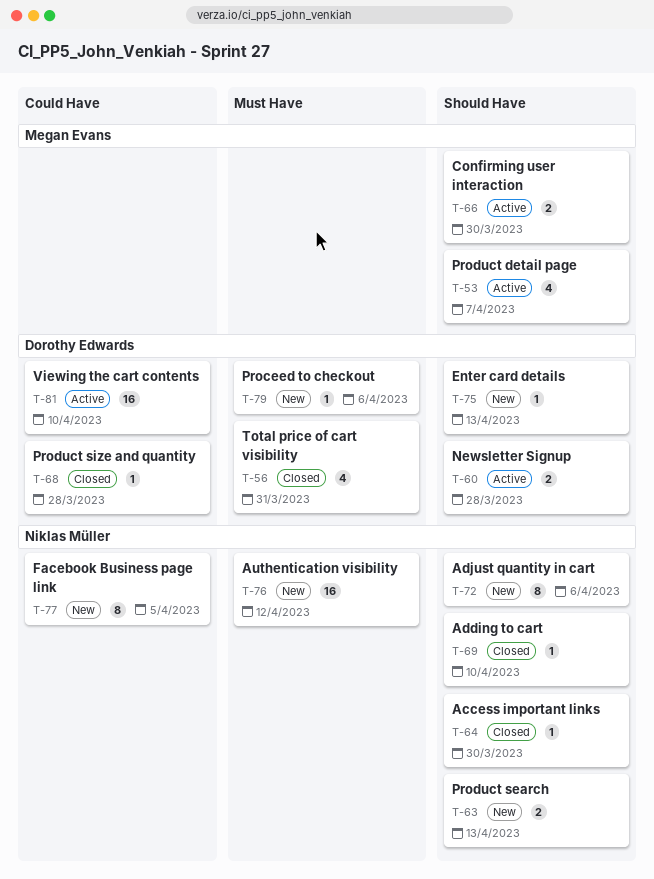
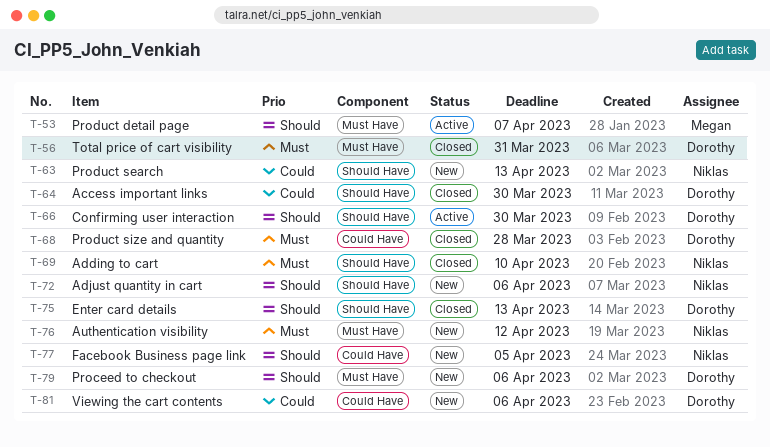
T-53, label: Should Have -> Must Have
T-60: present -> none
T-64, owner: Niklas Müller -> Dorothy Edwards
T-66, owner: Megan Evans -> Dorothy Edwards
T-75, status: New -> Closed
T-81, status: Active -> New
T-81, due: Apr 10 -> Apr 6

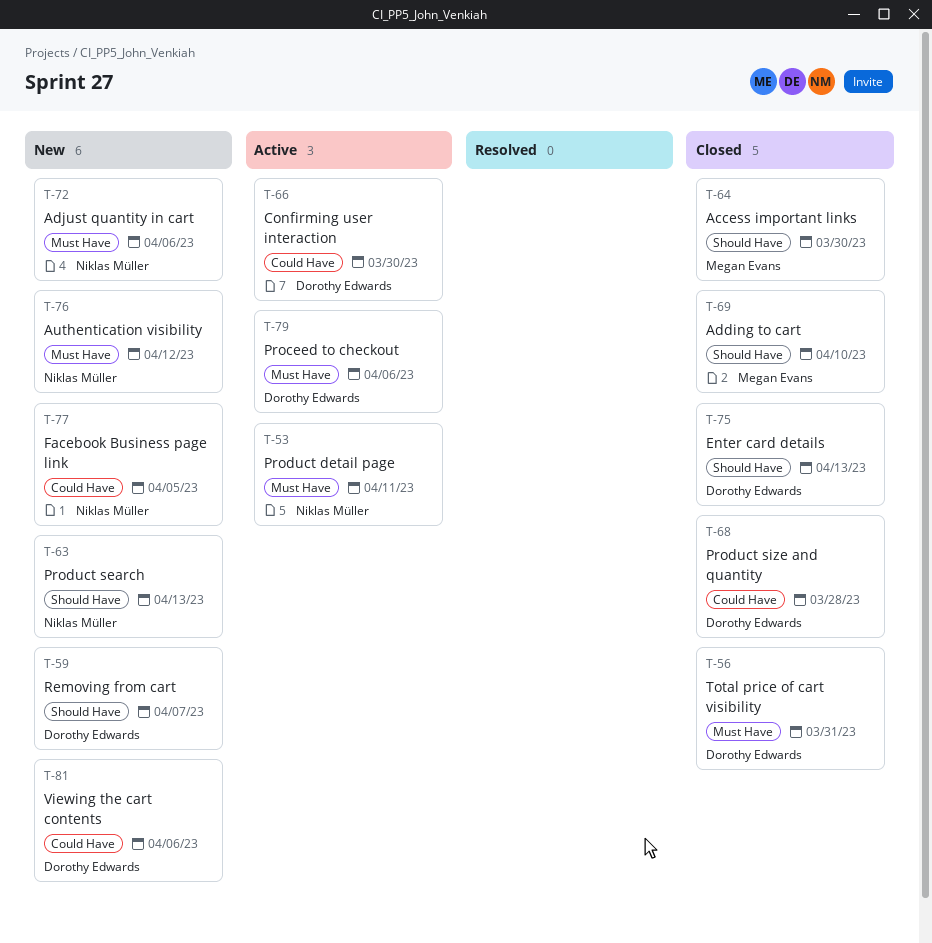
T-53, owner: Megan Evans -> Niklas Müller
T-53, due: Apr 7 -> Apr 11
T-59: none -> present
T-64, owner: Dorothy Edwards -> Megan Evans
T-66, label: Should Have -> Could Have
T-69, owner: Niklas Müller -> Megan Evans
T-72, label: Should Have -> Must Have
T-79, status: New -> Active

